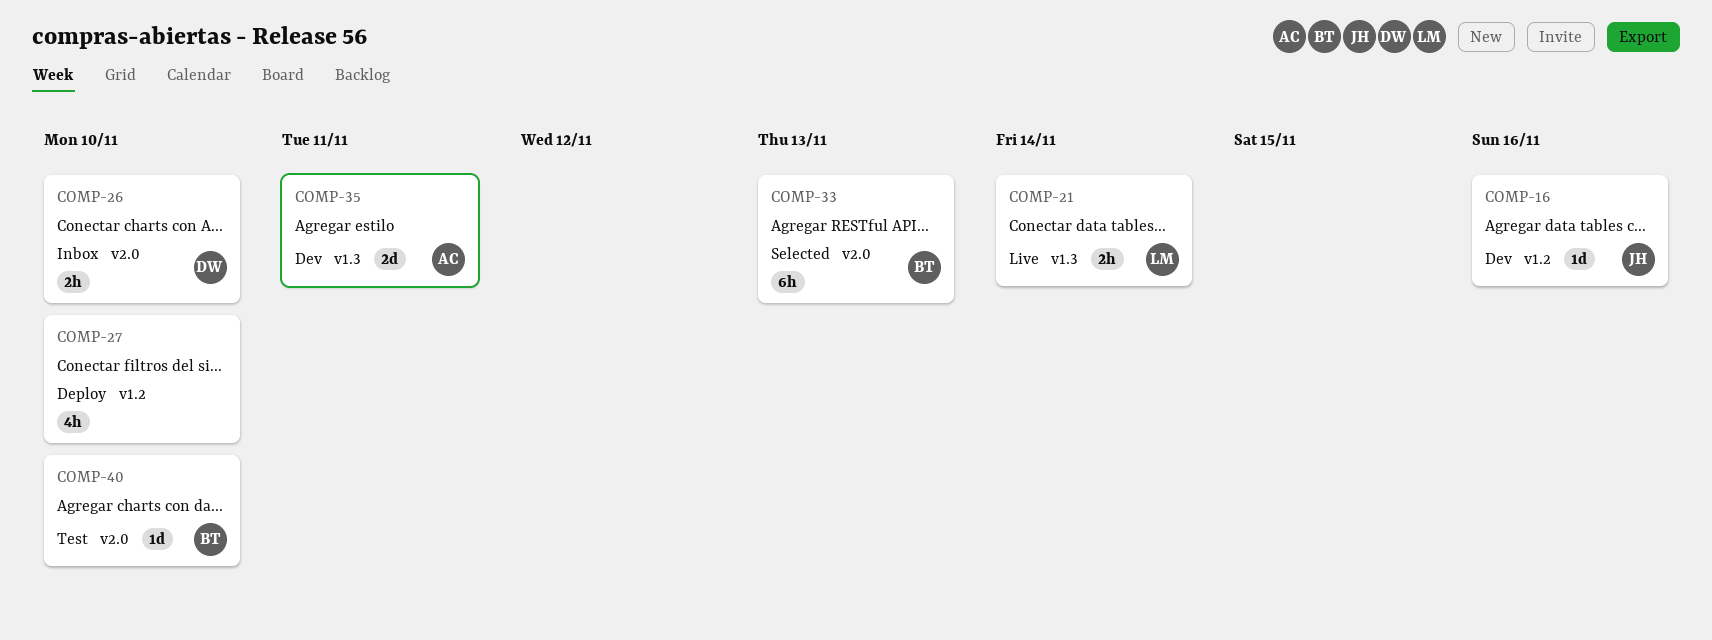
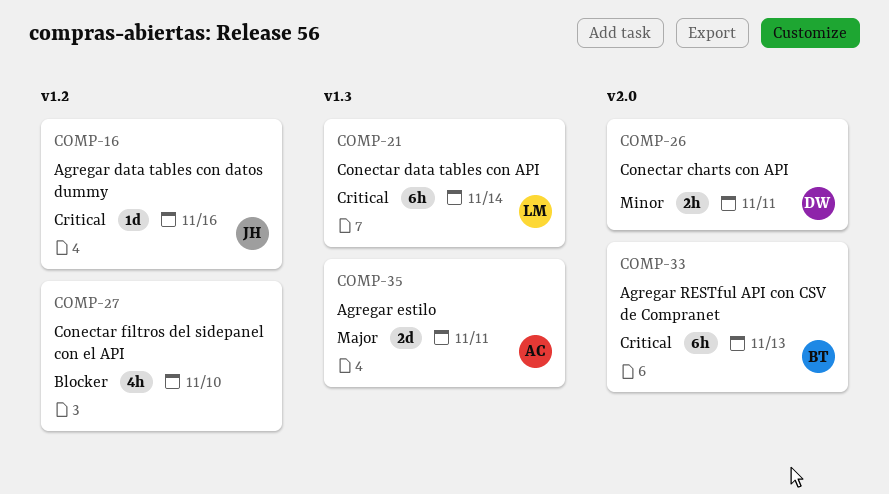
COMP-21, estimate: 2h -> 6h
COMP-26, due: Nov 10 -> Nov 11
COMP-40: present -> none

